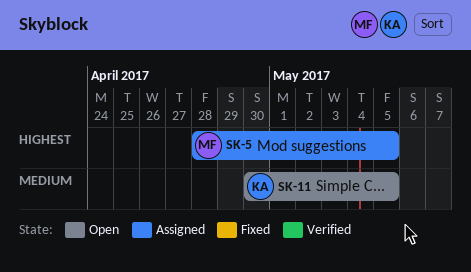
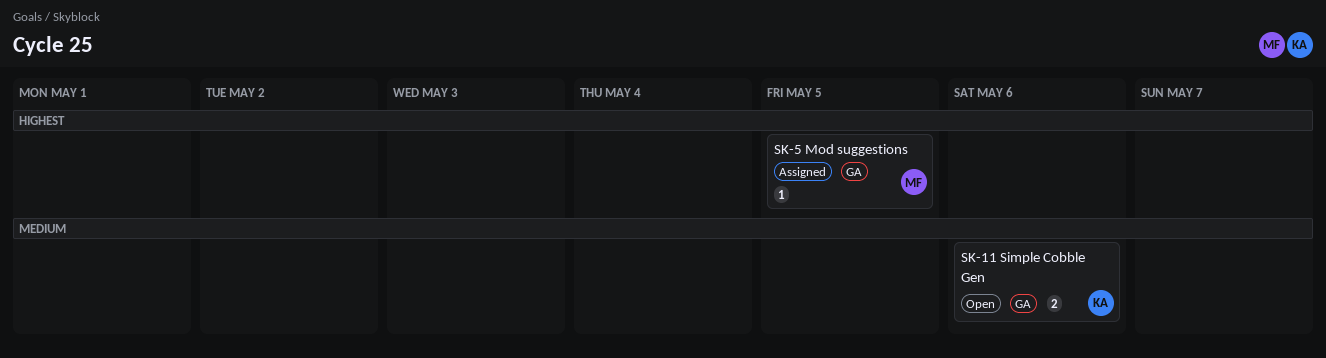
SK-11, due: May 5 -> May 6

